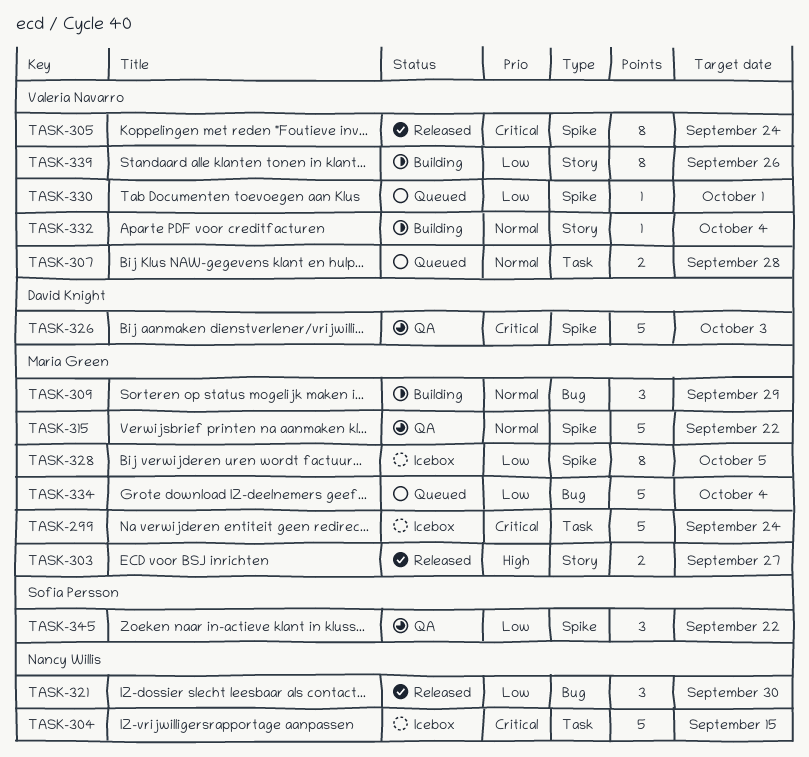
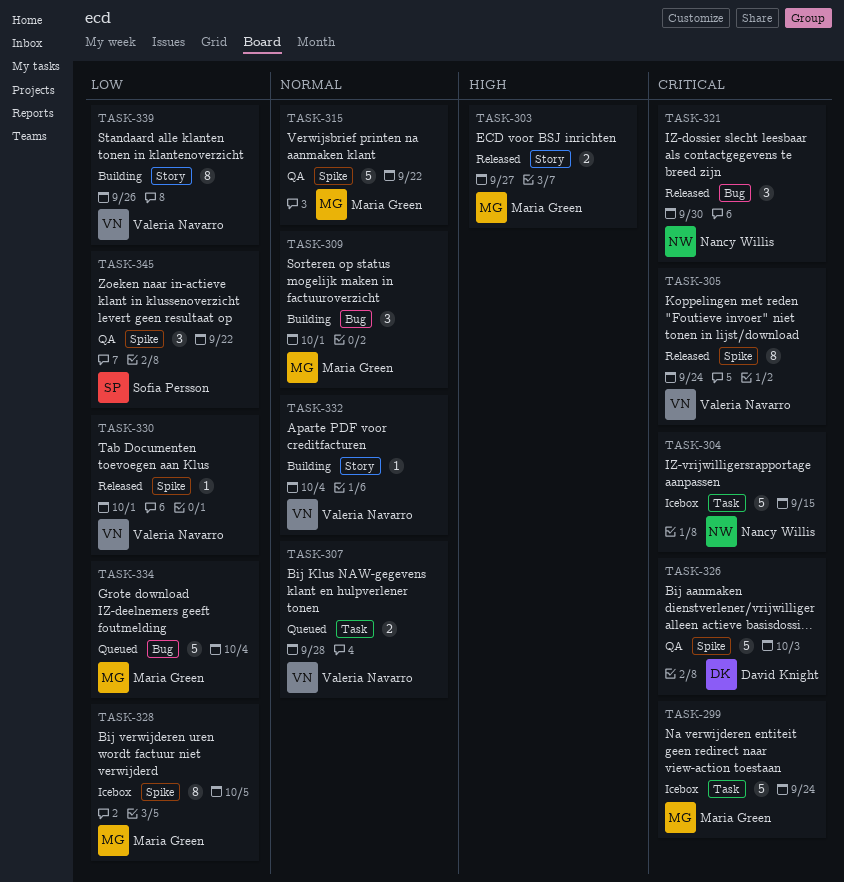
TASK-309, due: Sep 29 -> Oct 1
TASK-321, priority: Low -> Critical
TASK-330, status: Queued -> Released

